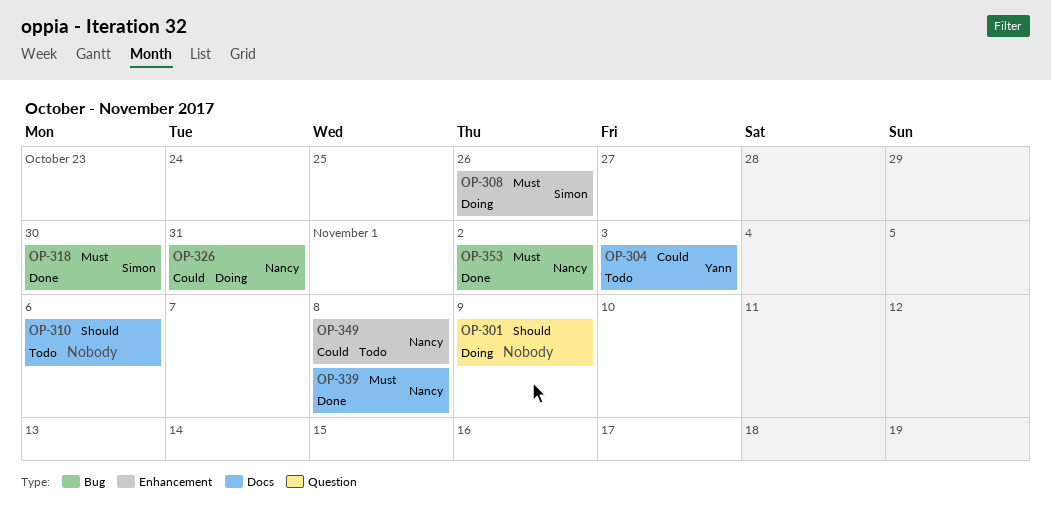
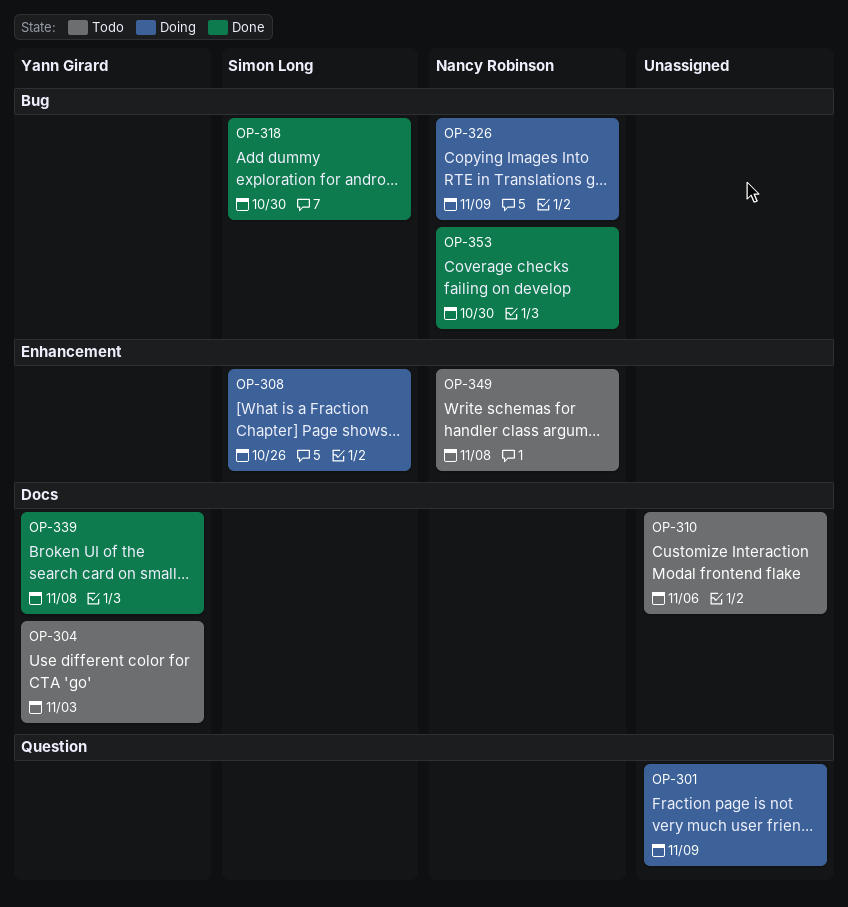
OP-326, due: Oct 31 -> Nov 9
OP-339, owner: Nancy Robinson -> Yann Girard
OP-353, due: Nov 2 -> Oct 30

